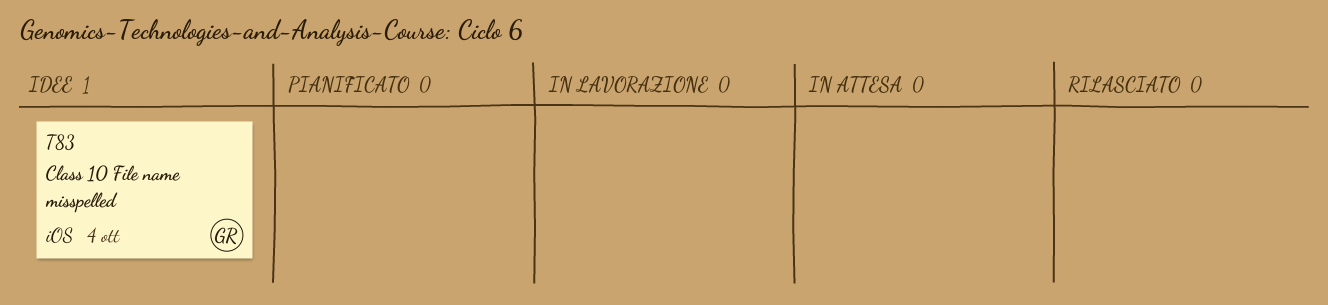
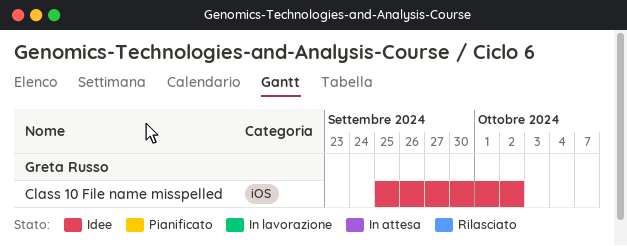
Class 10 File name misspelled, due: Oct 4 -> Oct 2

